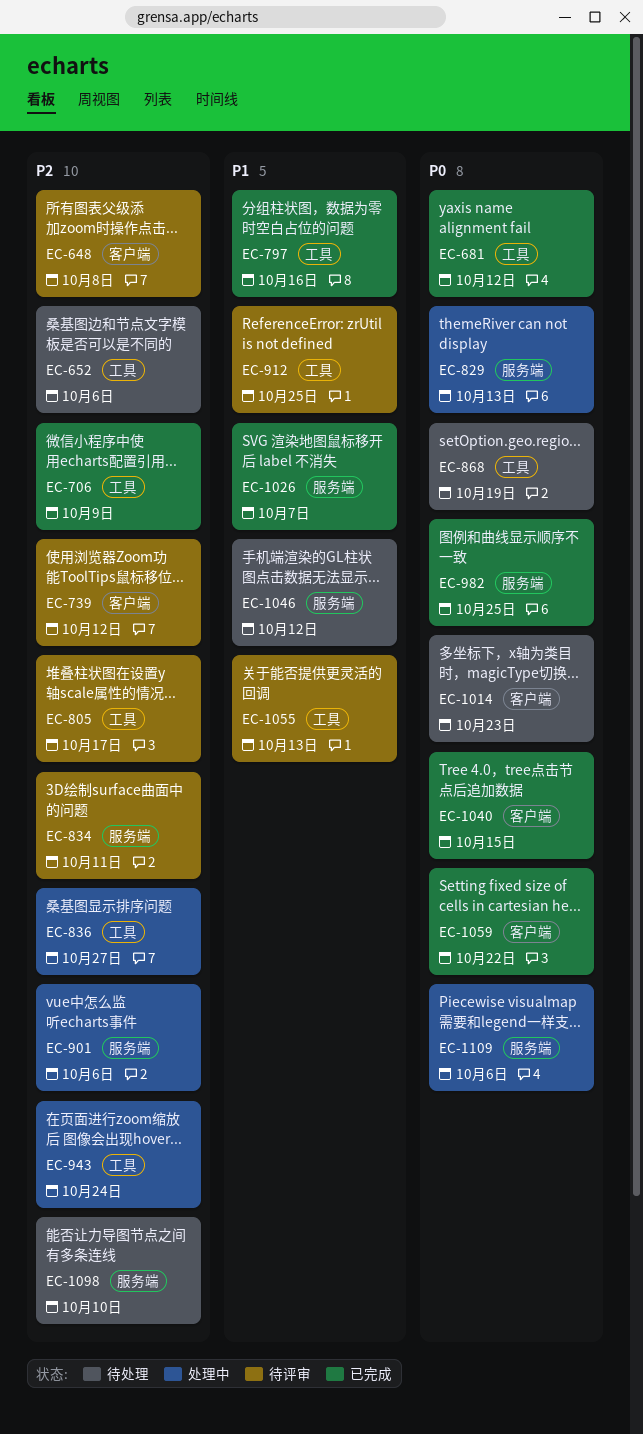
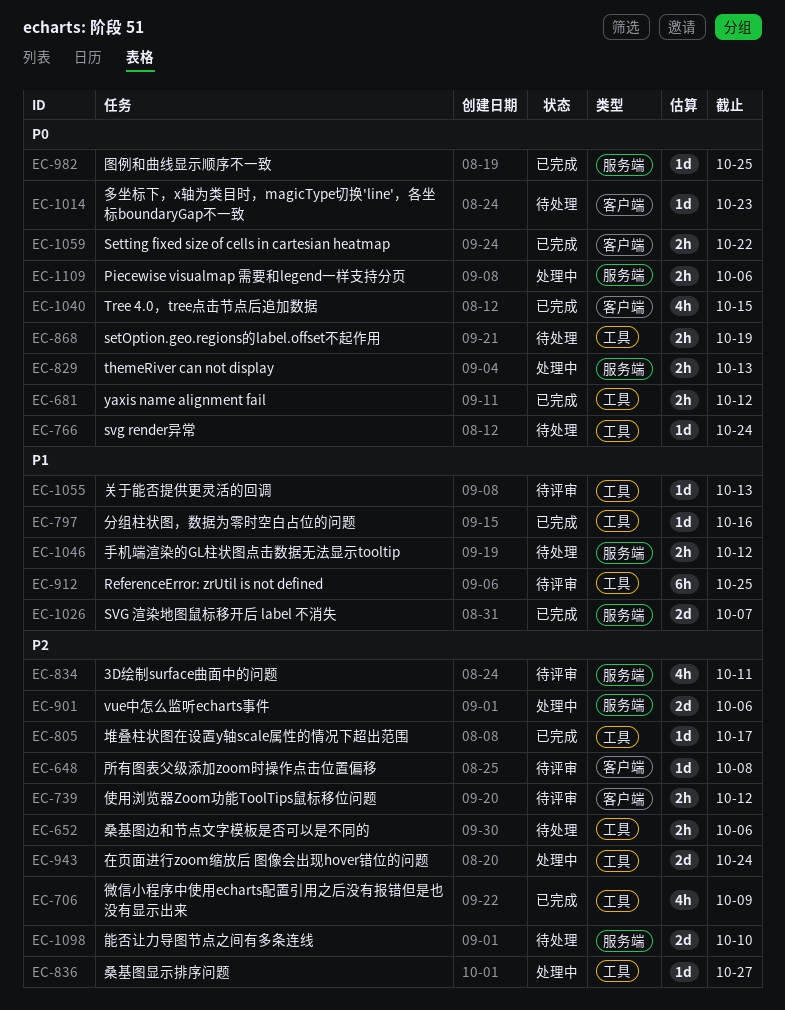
EC-766: none -> present
EC-805, status: 待评审 -> 已完成

